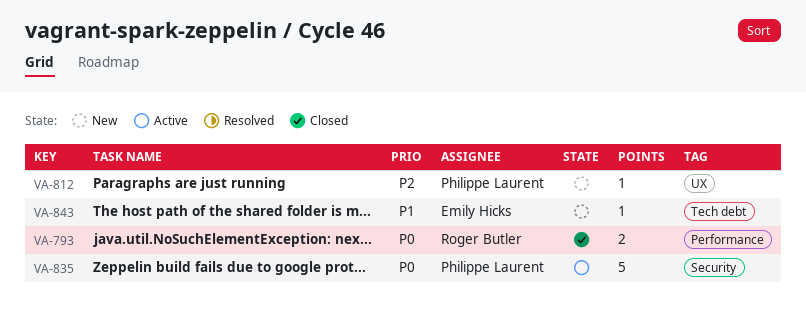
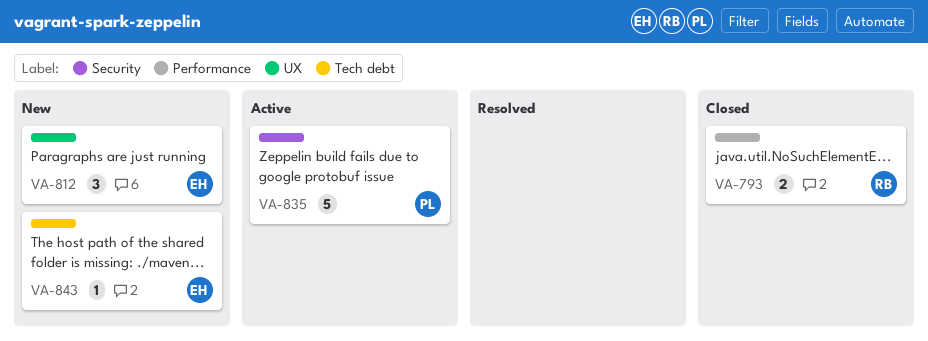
VA-812, owner: Philippe Laurent -> Emily Hicks
VA-812, estimate: 1 -> 3

